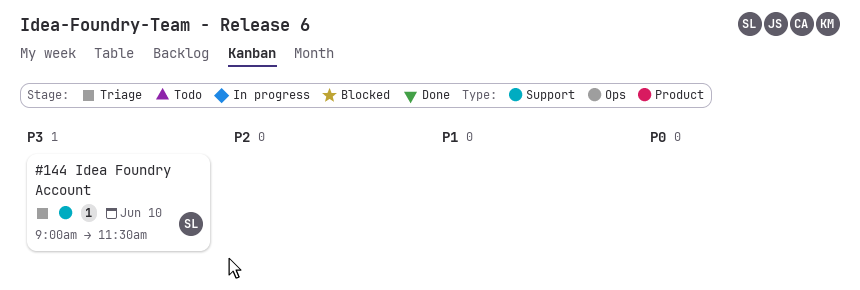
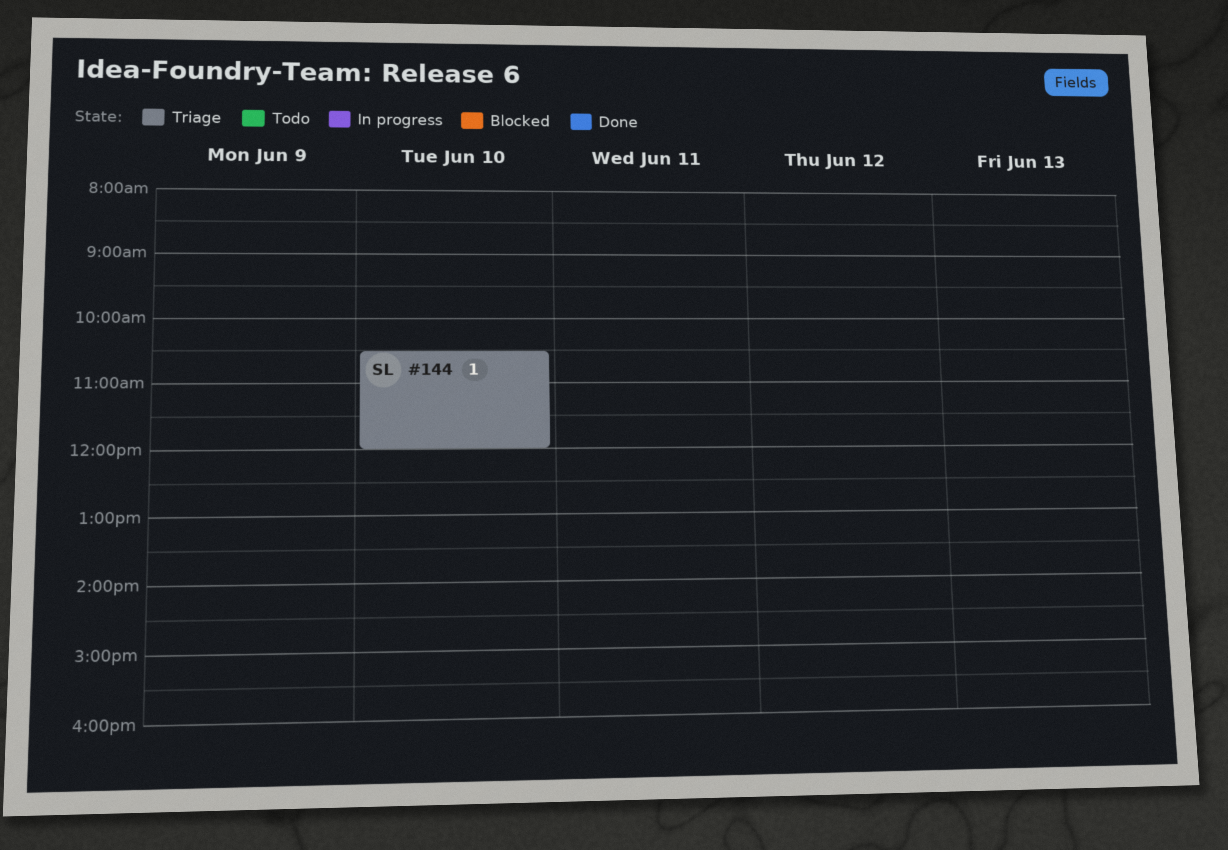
#144, begins: 09:00 -> 10:30
#144, ends: 11:30 -> 12:00

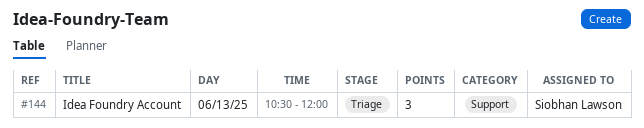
#144, estimate: 1 -> 3
#144, day: Jun 10 -> Jun 13

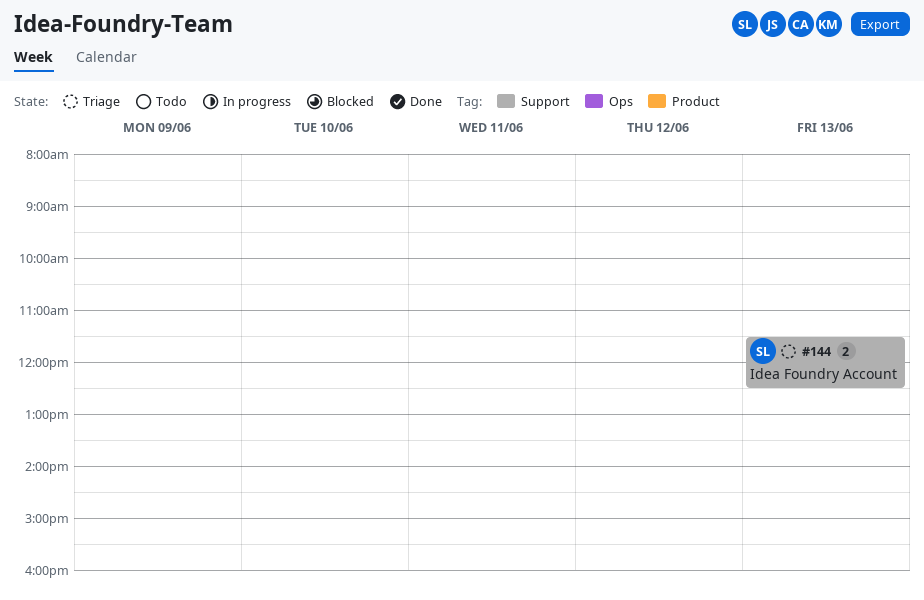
#144, estimate: 3 -> 2
#144, begins: 10:30 -> 11:30
#144, ends: 12:00 -> 12:30

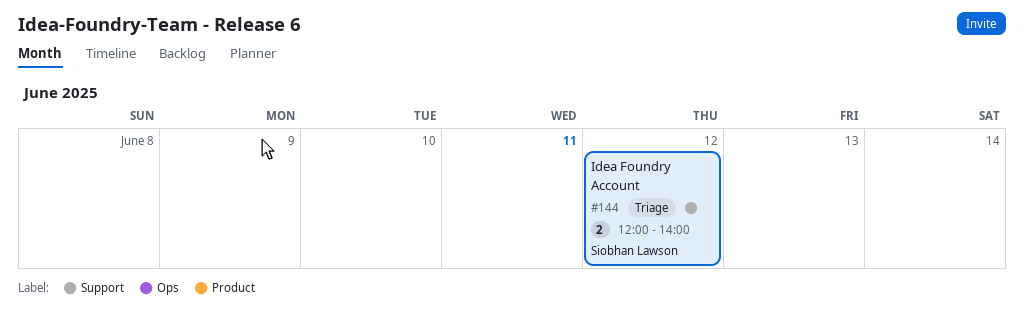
#144, day: Jun 13 -> Jun 12
#144, begins: 11:30 -> 12:00
#144, ends: 12:30 -> 14:00

